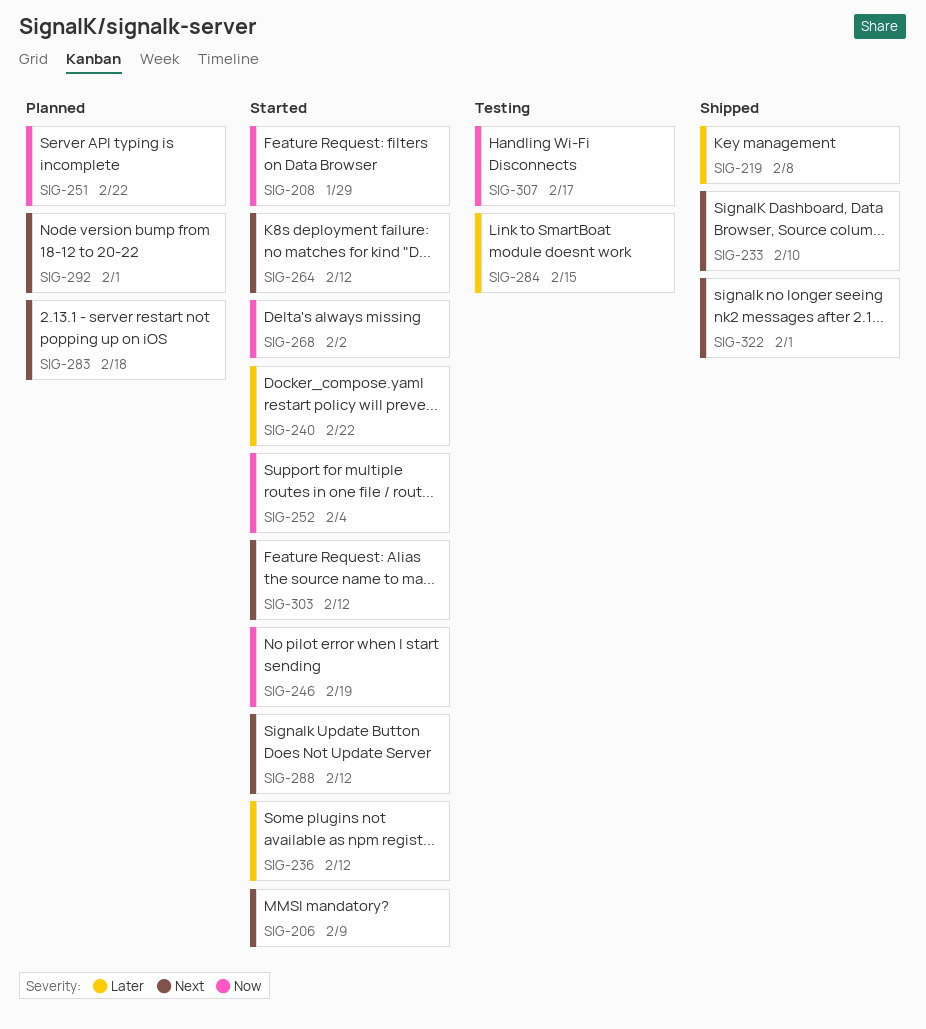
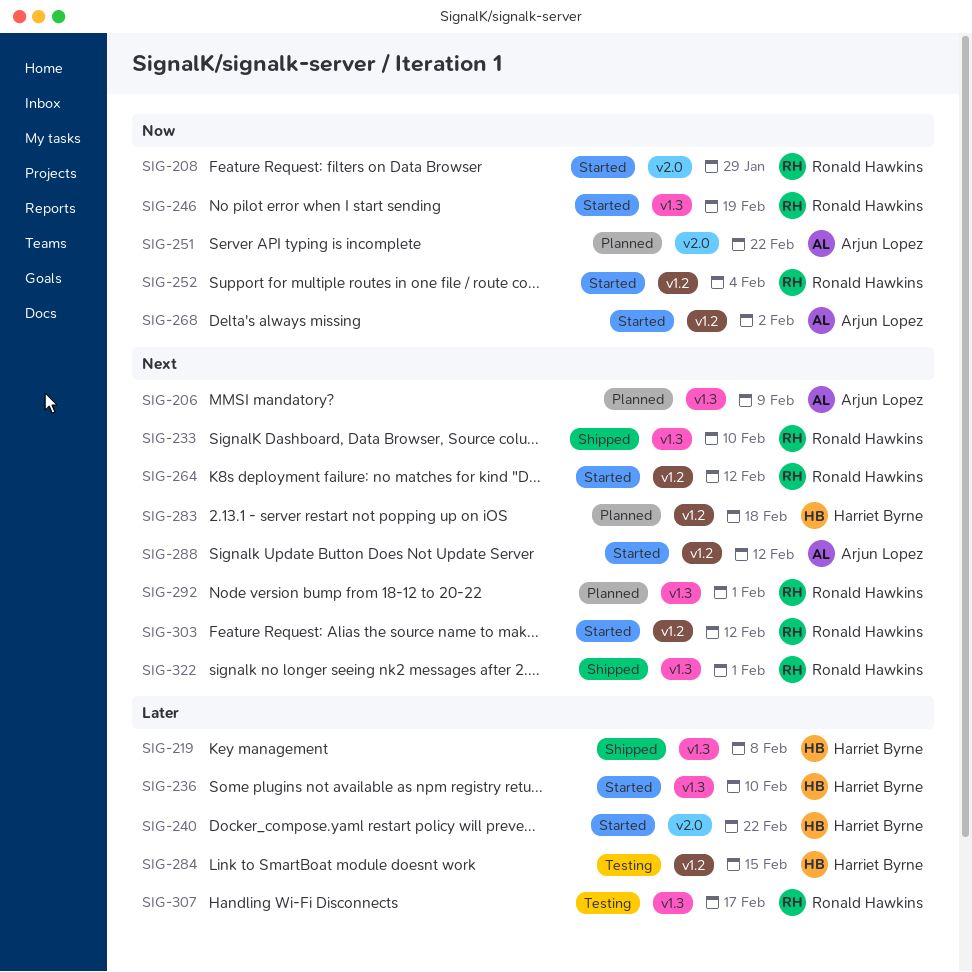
SIG-206, status: Started -> Planned
SIG-236, due: Feb 12 -> Feb 10
SIG-307, priority: Now -> Later

